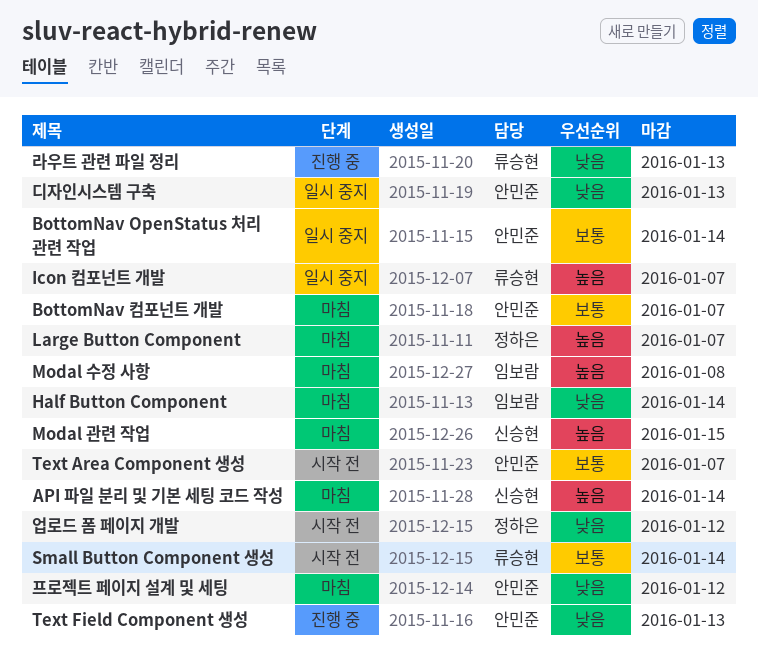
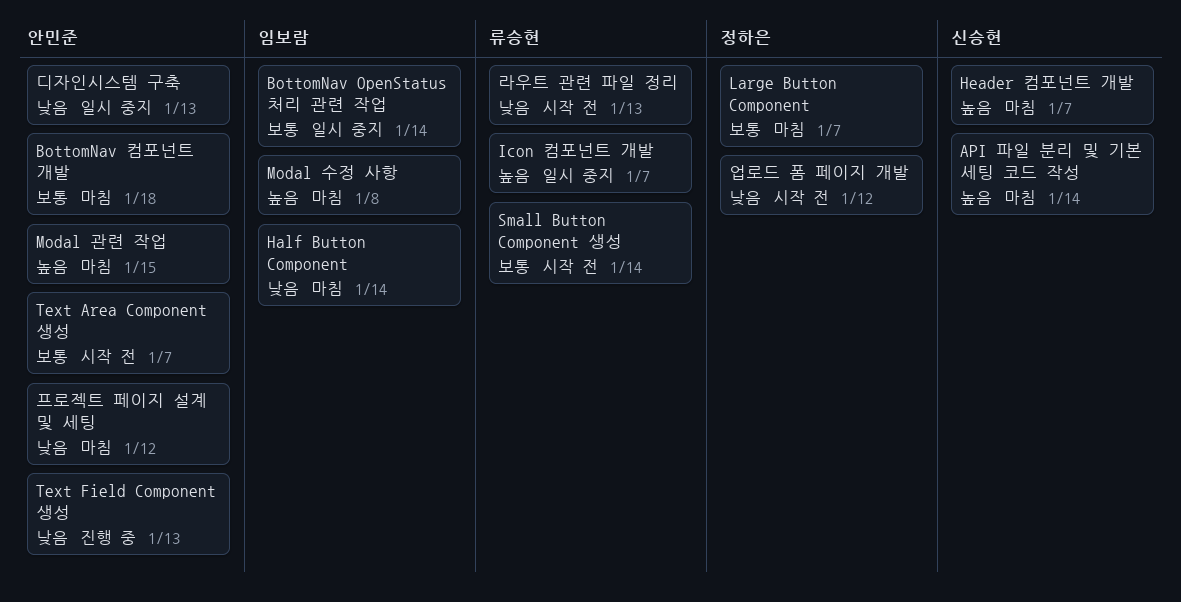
BottomNav OpenStatus 처리 관련 작업, owner: 안민준 -> 임보람
BottomNav 컴포넌트 개발, due: Jan 7 -> Jan 18
Header 컴포넌트 개발: none -> present
Large Button Component, priority: 높음 -> 보통
Modal 관련 작업, owner: 신승현 -> 안민준
라우트 관련 파일 정리, status: 진행 중 -> 시작 전

